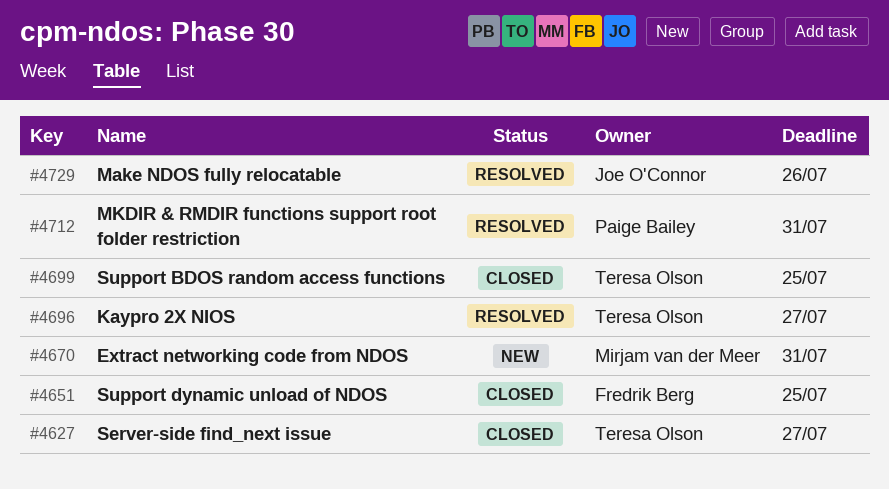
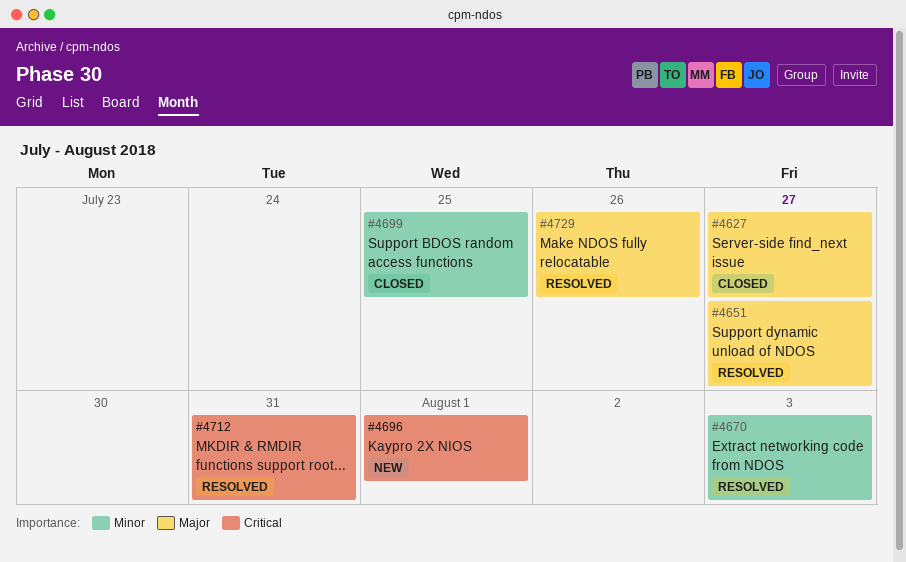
#4651, status: Closed -> Resolved
#4651, due: Jul 25 -> Jul 27
#4670, status: New -> Resolved
#4670, due: Jul 31 -> Aug 3
#4696, status: Resolved -> New
#4696, due: Jul 27 -> Aug 1

